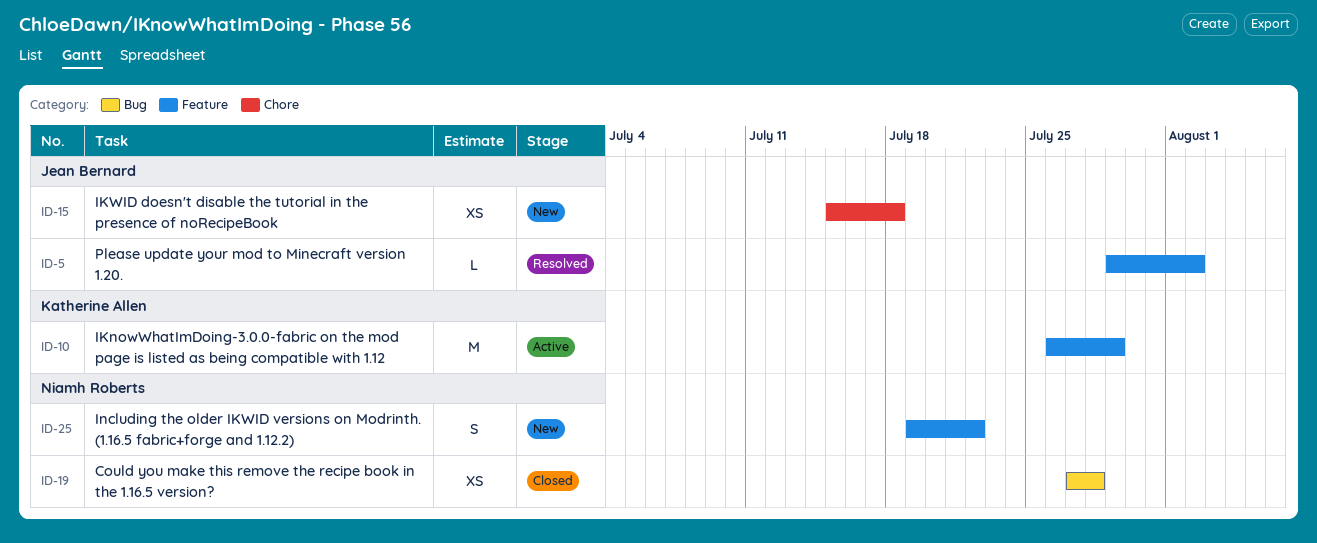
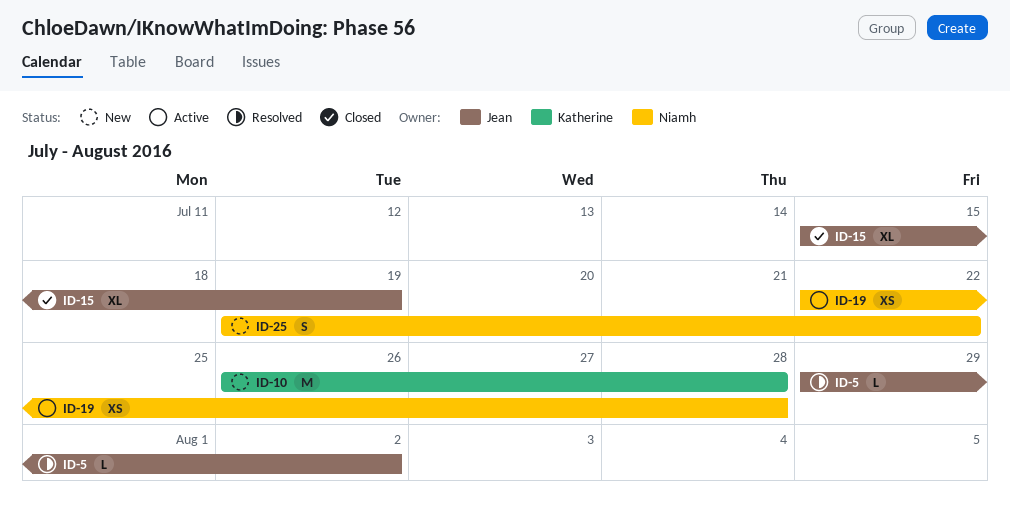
ID-10, status: Active -> New
ID-10, due: Jul 29 -> Jul 28
ID-15, status: New -> Closed
ID-15, estimate: XS -> XL
ID-15, due: Jul 18 -> Jul 19
ID-19, status: Closed -> Active
ID-19, start: Jul 27 -> Jul 22

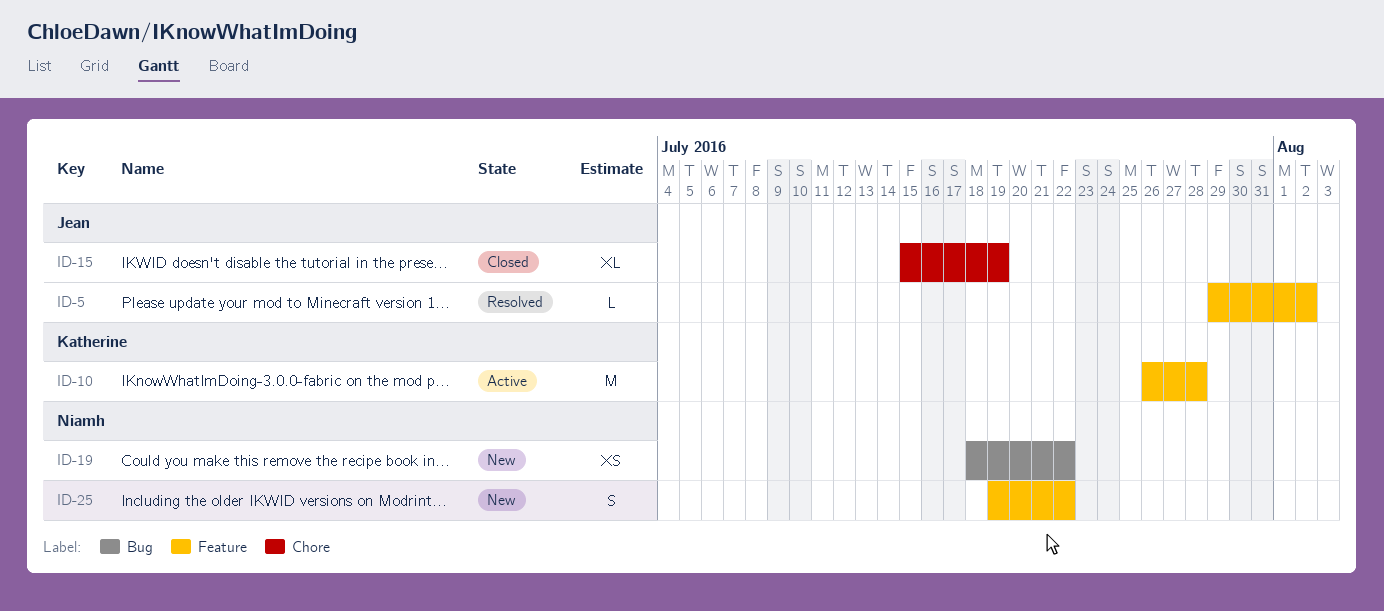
ID-10, status: New -> Active
ID-19, status: Active -> New
ID-19, start: Jul 22 -> Jul 18
ID-19, due: Jul 28 -> Jul 22

